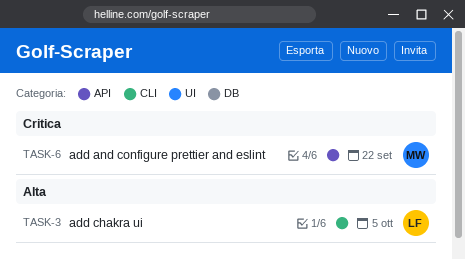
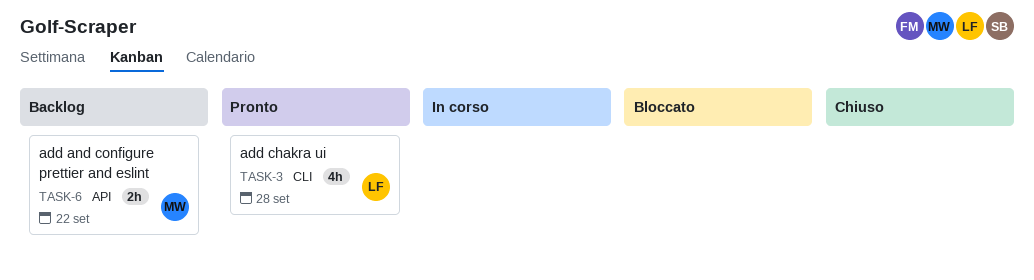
TASK-3, due: Oct 5 -> Sep 28

